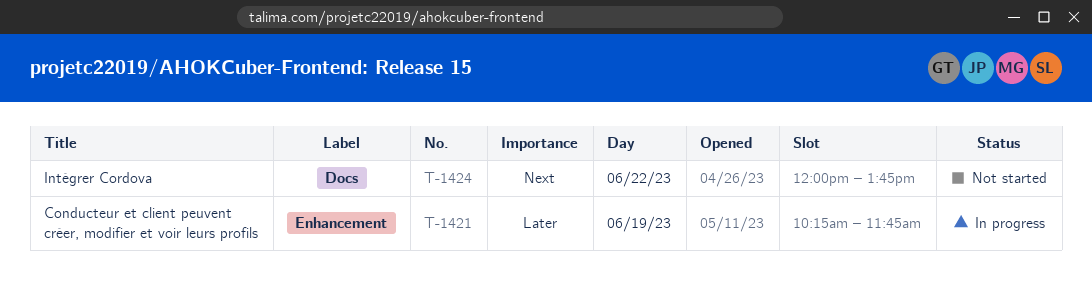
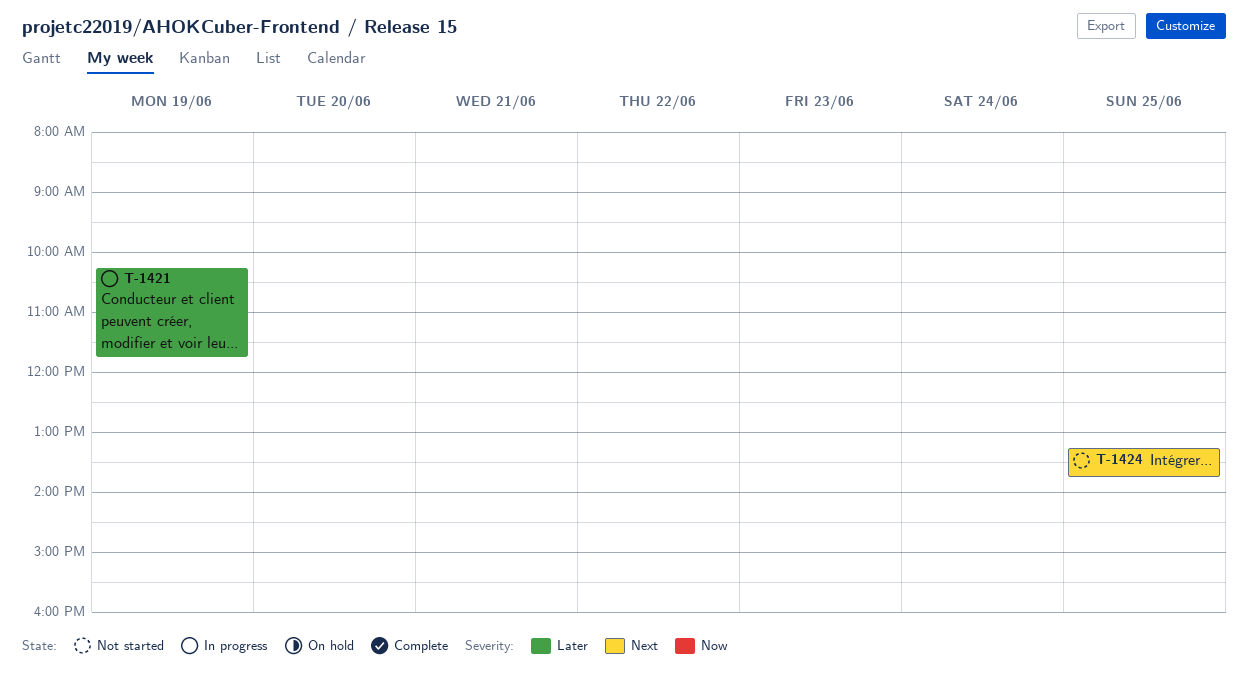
T-1424, day: Jun 22 -> Jun 25
T-1424, begins: 12:00 -> 13:15

